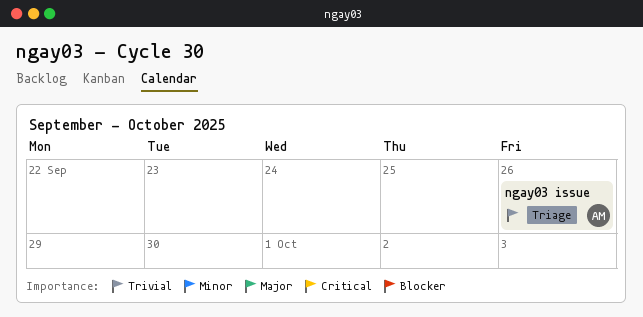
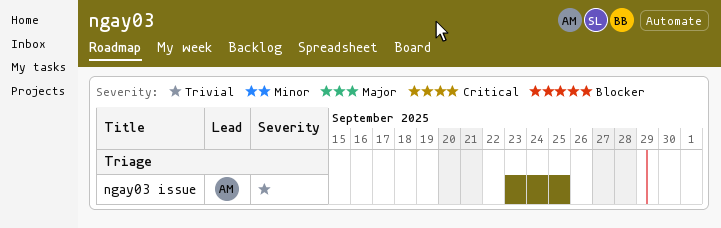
ngay03 issue, due: Sep 26 -> Sep 25

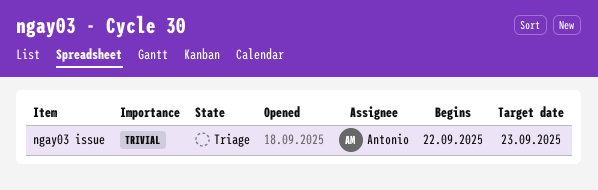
ngay03 issue, start: Sep 23 -> Sep 22
ngay03 issue, due: Sep 25 -> Sep 23

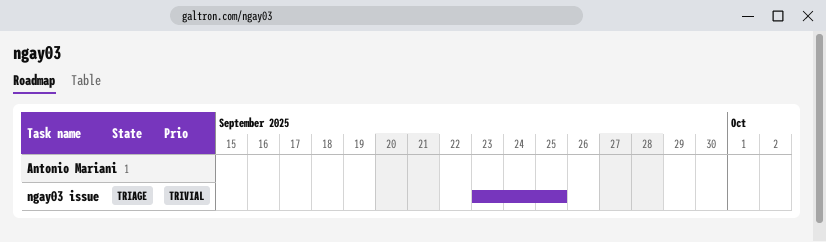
ngay03 issue, start: Sep 22 -> Sep 23
ngay03 issue, due: Sep 23 -> Sep 25

